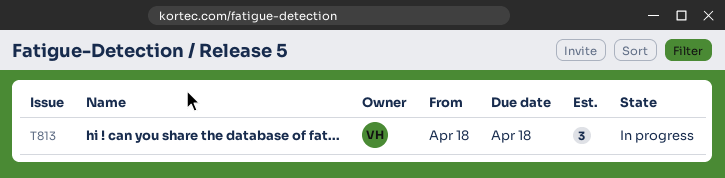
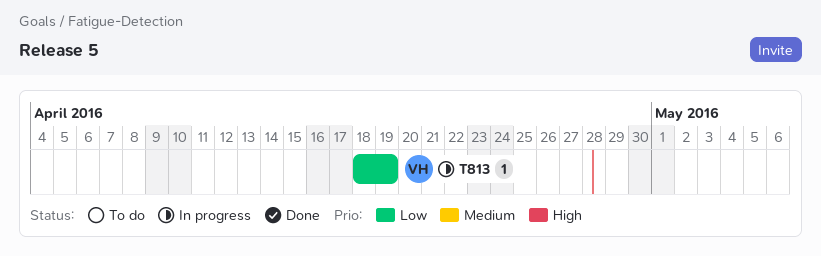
T813, estimate: 3 -> 1
T813, due: Apr 18 -> Apr 19

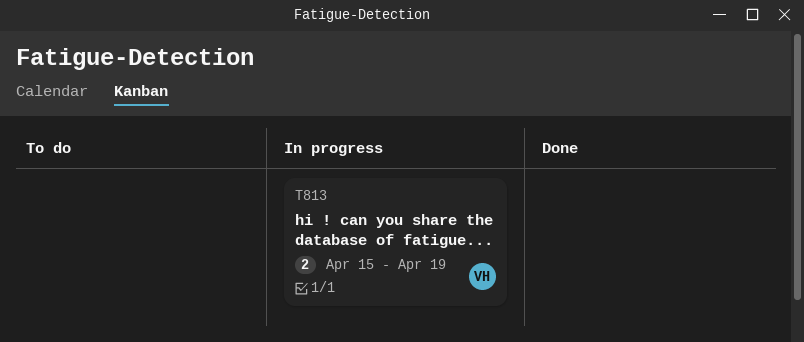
T813, estimate: 1 -> 2
T813, start: Apr 18 -> Apr 15

